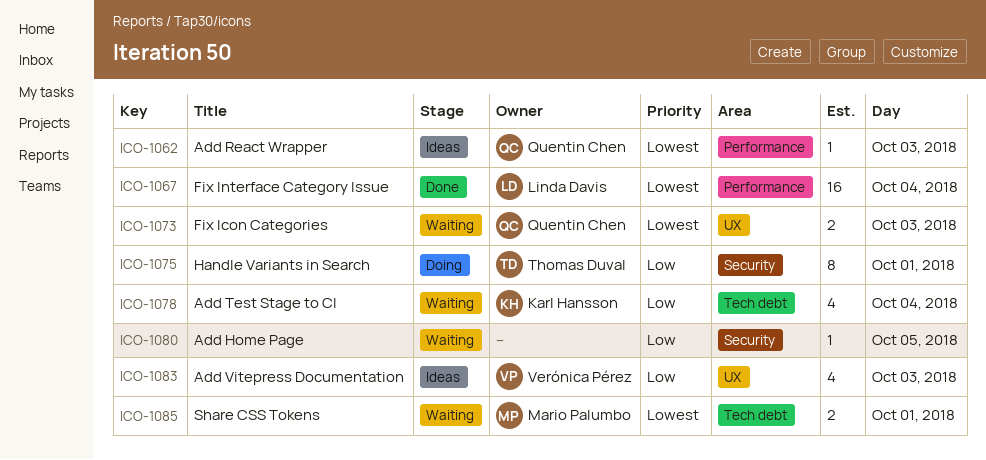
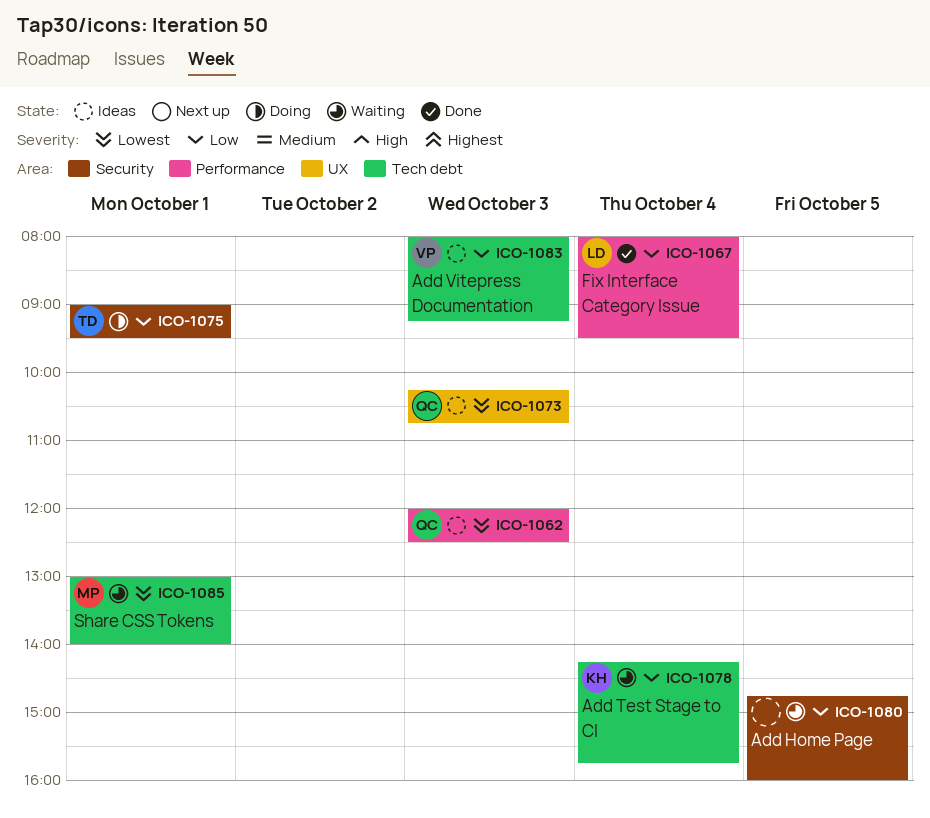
ICO-1067, priority: Lowest -> Low
ICO-1073, status: Waiting -> Ideas
ICO-1083, label: UX -> Tech debt

